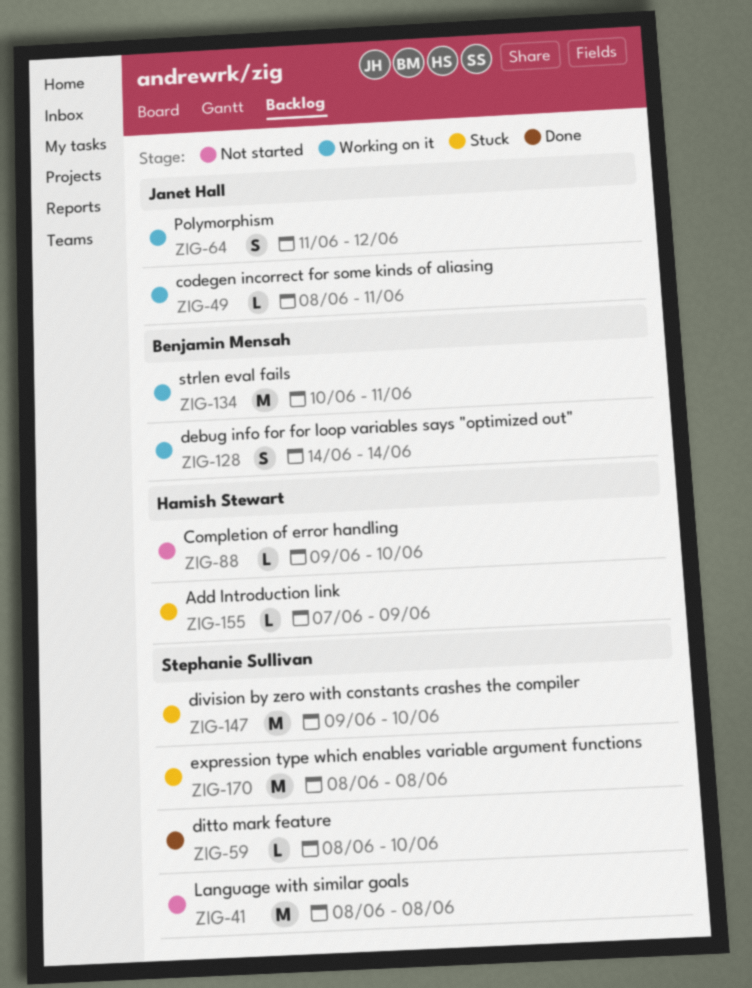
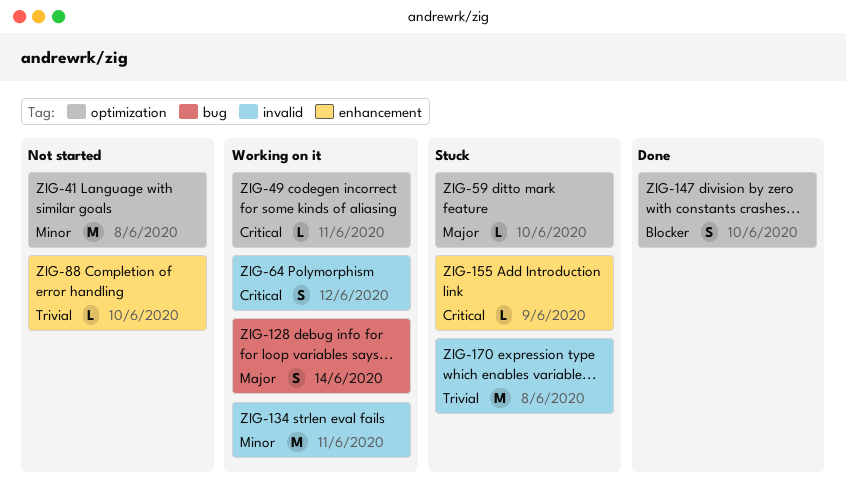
ZIG-59, status: Done -> Stuck
ZIG-147, status: Stuck -> Done
ZIG-147, estimate: M -> S

